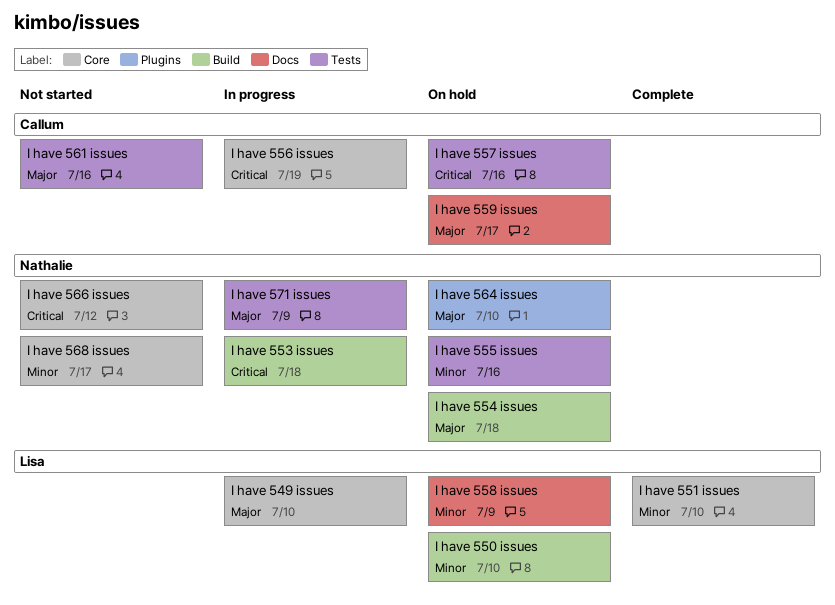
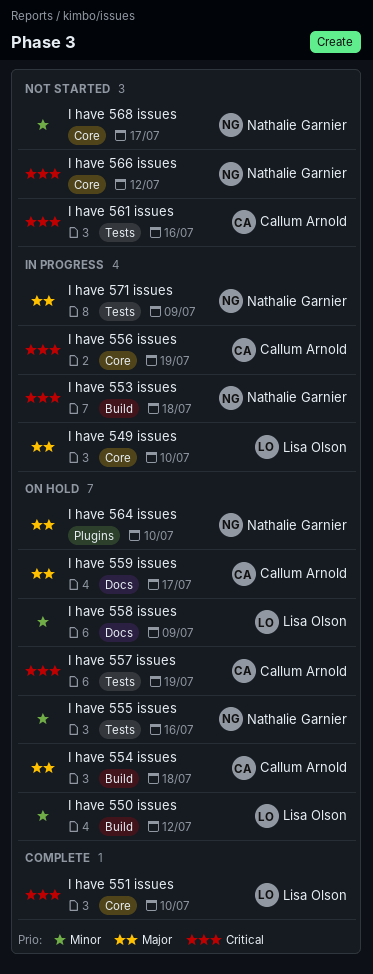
I have 550 issues, due: Jul 10 -> Jul 12
I have 551 issues, priority: Minor -> Critical
I have 554 issues, owner: Nathalie Garnier -> Callum Arnold
I have 557 issues, due: Jul 16 -> Jul 19
I have 561 issues, priority: Major -> Critical

